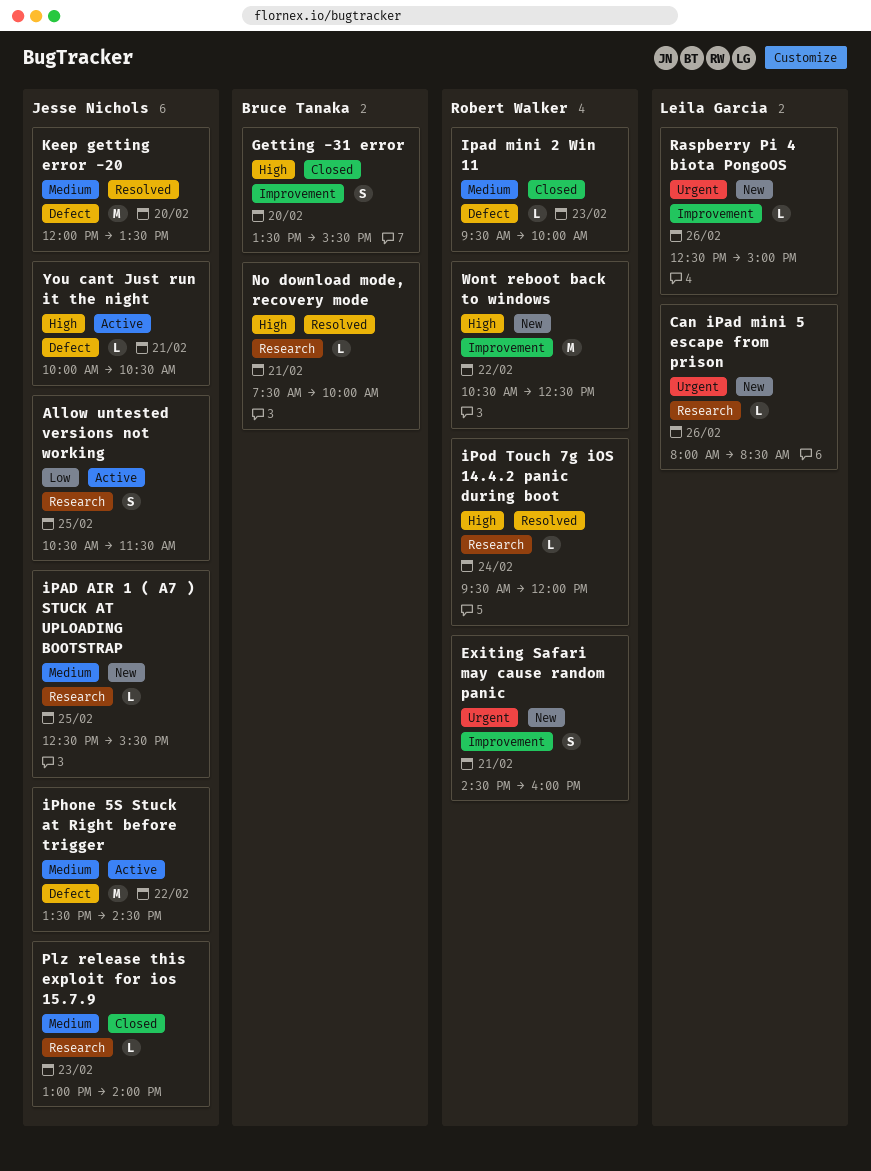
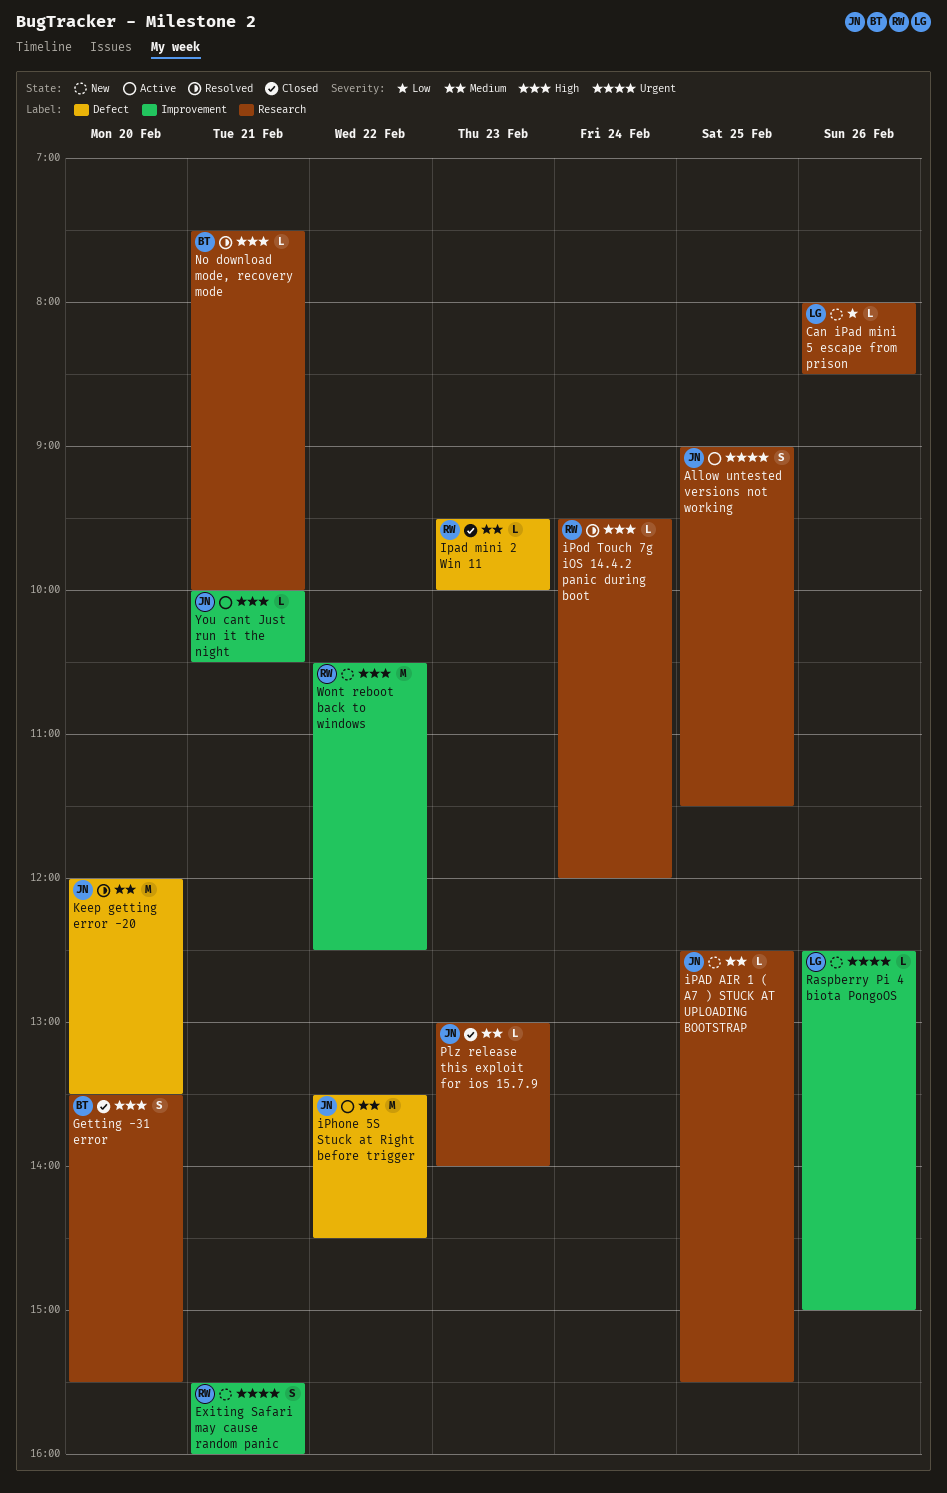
Allow untested versions not working, priority: Low -> Urgent
Allow untested versions not working, begins: 10:30 -> 09:00
Can iPad mini 5 escape from prison, priority: Urgent -> Low
Exiting Safari may cause random panic, begins: 14:30 -> 15:30
Getting -31 error, label: Improvement -> Research
You cant Just run it the night, label: Defect -> Improvement

